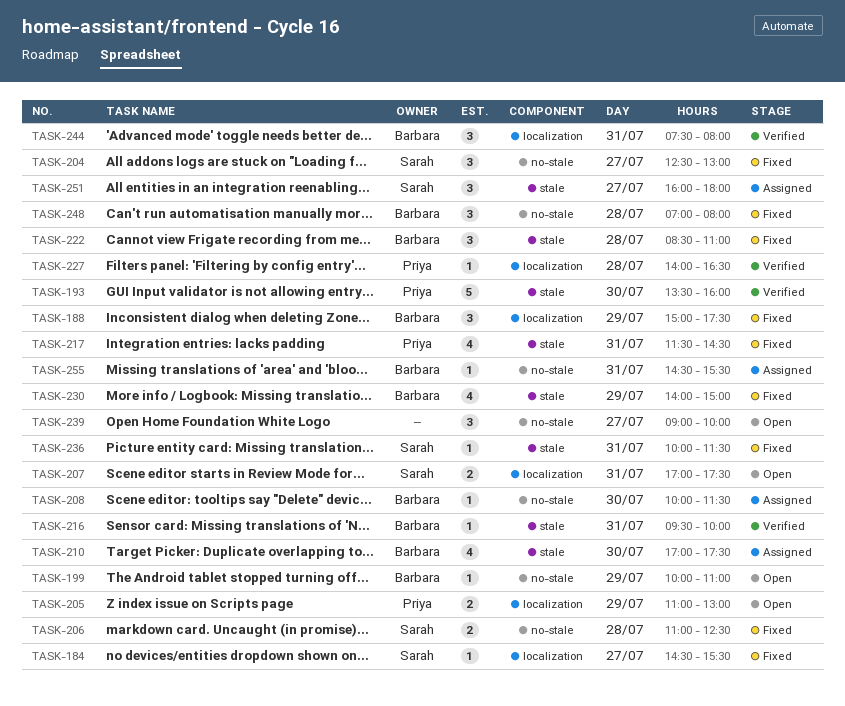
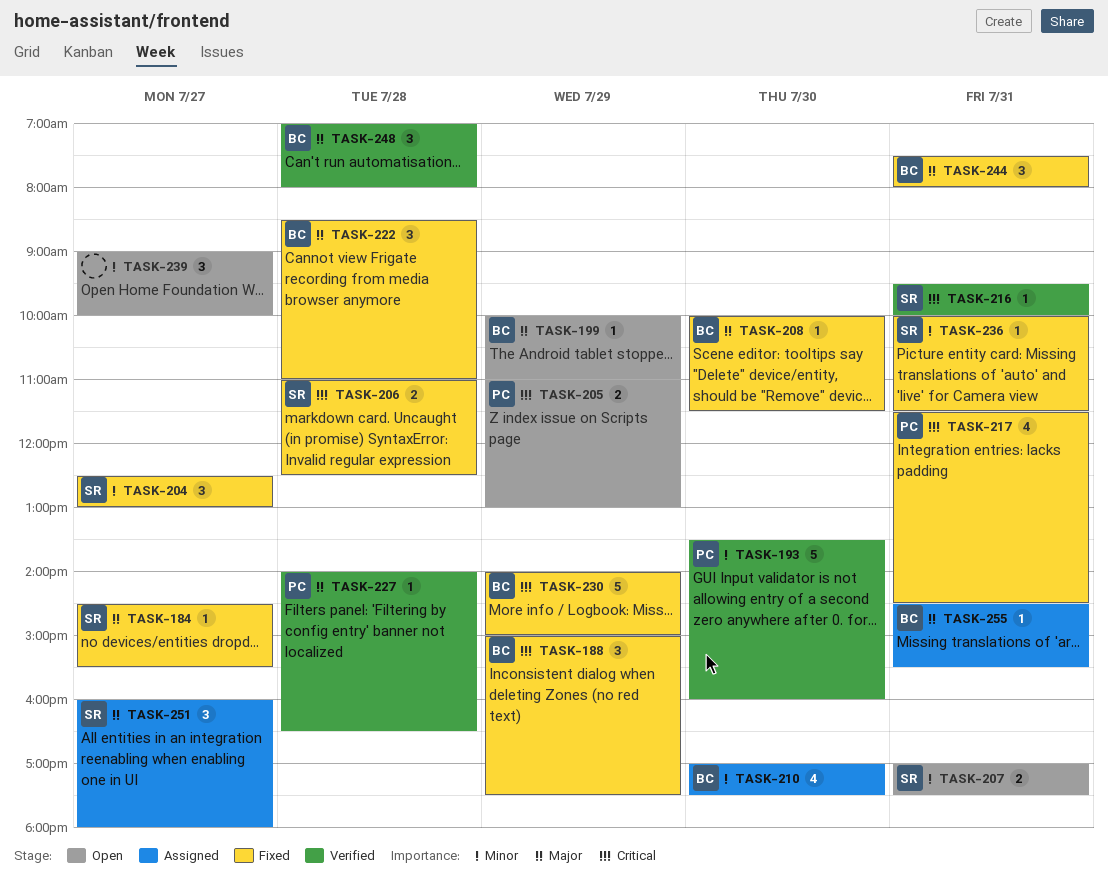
TASK-208, status: Assigned -> Fixed
TASK-216, owner: Barbara -> Sarah
TASK-230, estimate: 4 -> 5
TASK-244, status: Verified -> Fixed
TASK-248, status: Fixed -> Verified

